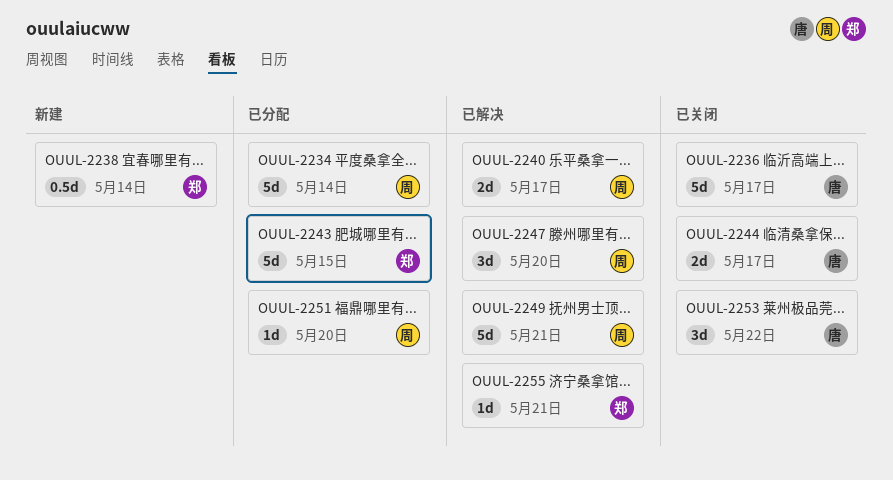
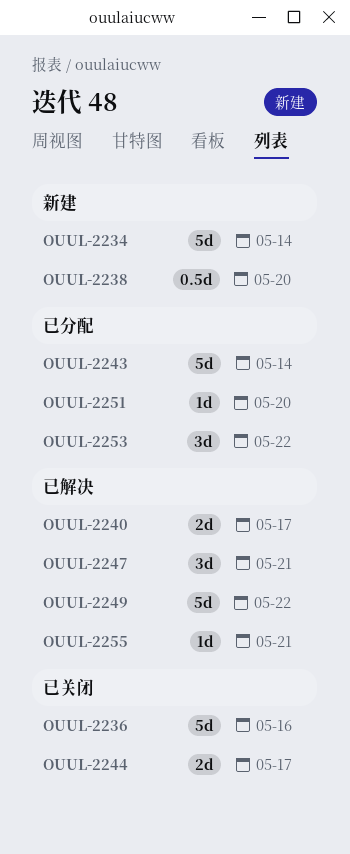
OUUL-2234, status: 已分配 -> 新建
OUUL-2236, due: May 17 -> May 16
OUUL-2238, due: May 14 -> May 20
OUUL-2243, due: May 15 -> May 14
OUUL-2247, due: May 20 -> May 21
OUUL-2249, due: May 21 -> May 22
OUUL-2253, status: 已关闭 -> 已分配

